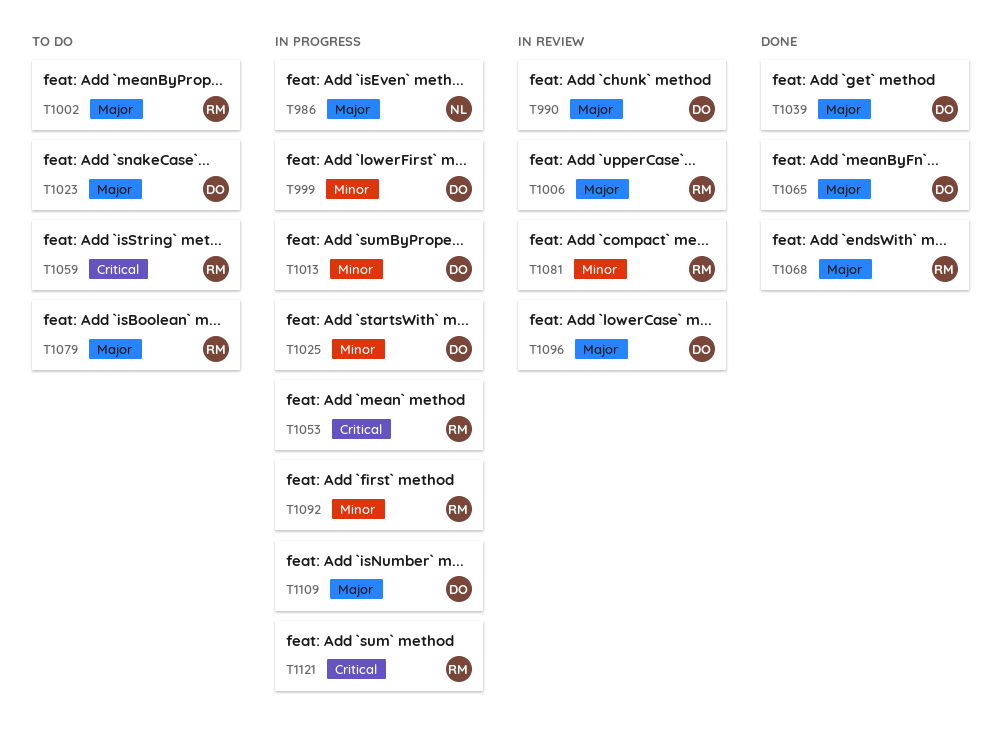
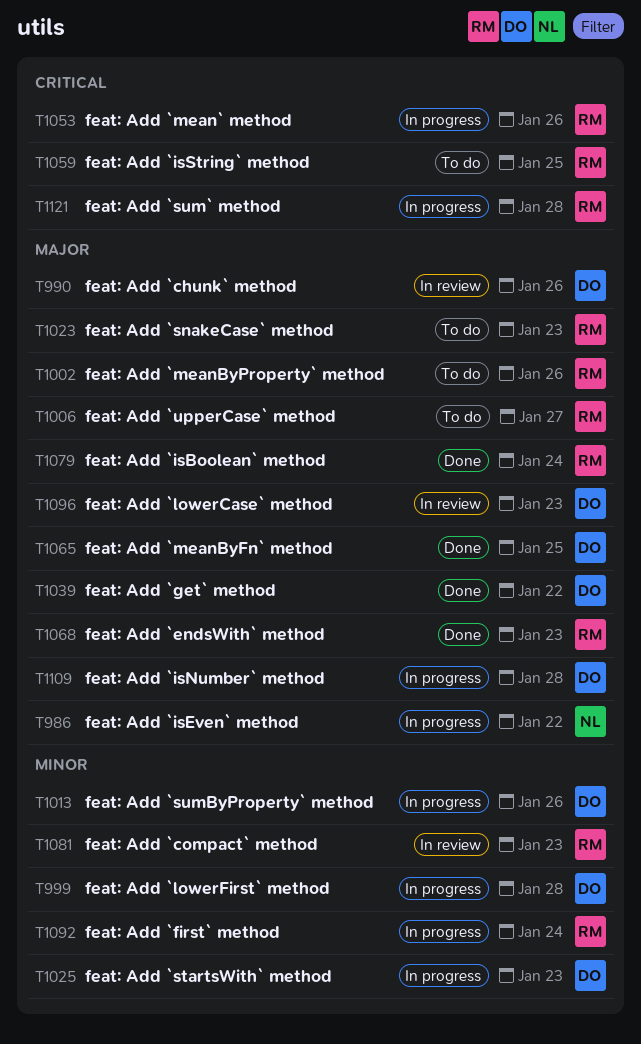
T1006, status: In review -> To do
T1023, owner: DO -> RM
T1079, status: To do -> Done

